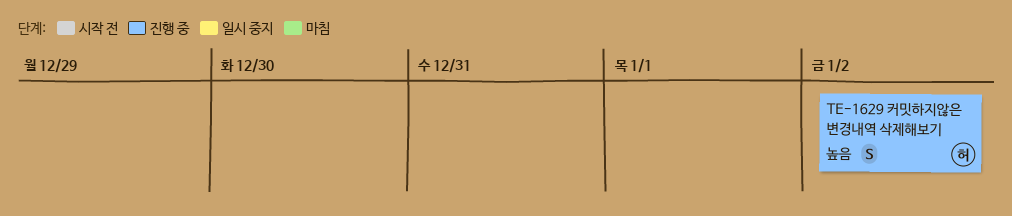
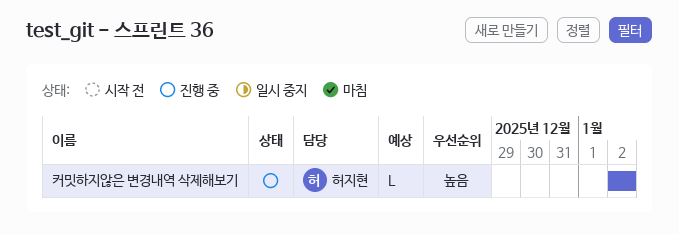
커밋하지않은 변경내역 삭제해보기, estimate: S -> L

